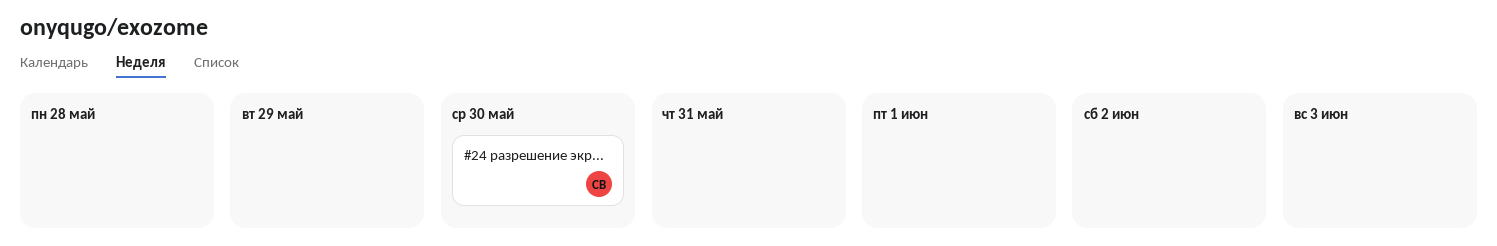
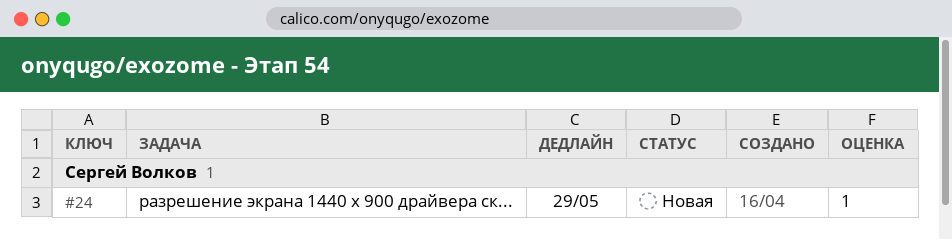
#24, due: May 30 -> May 29

